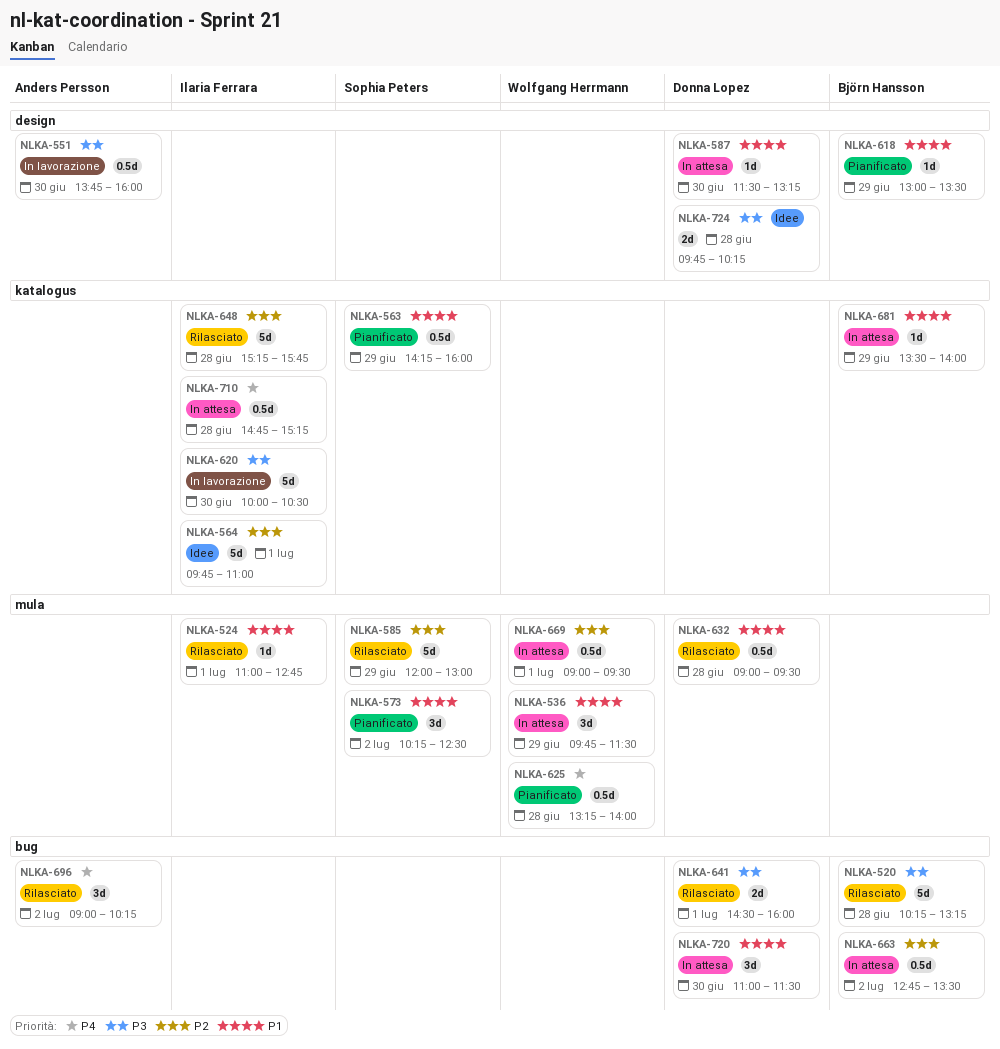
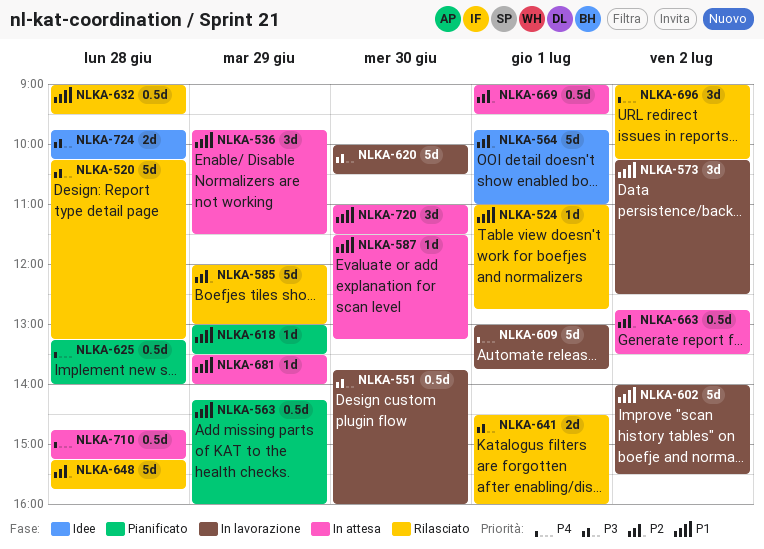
NLKA-573, status: Pianificato -> In lavorazione
NLKA-602: none -> present
NLKA-609: none -> present

